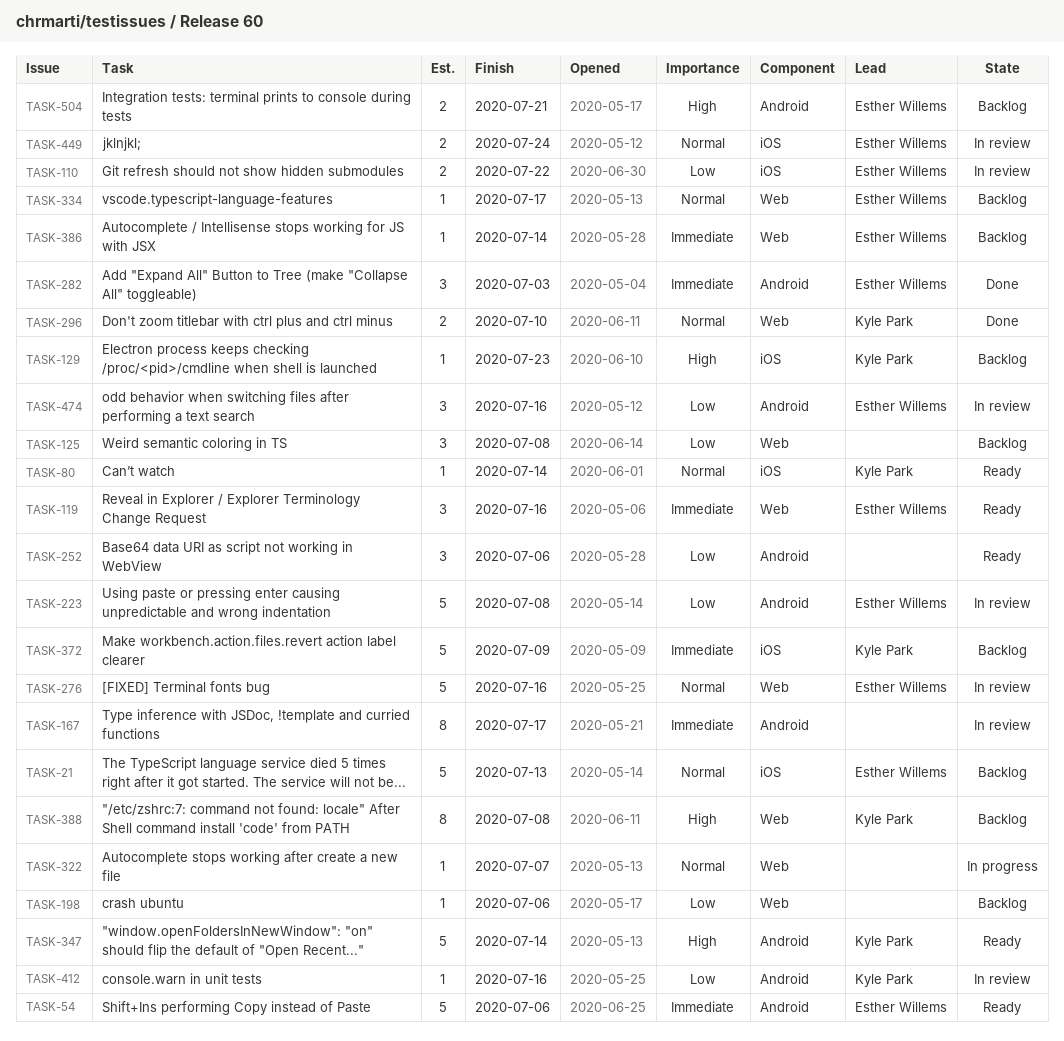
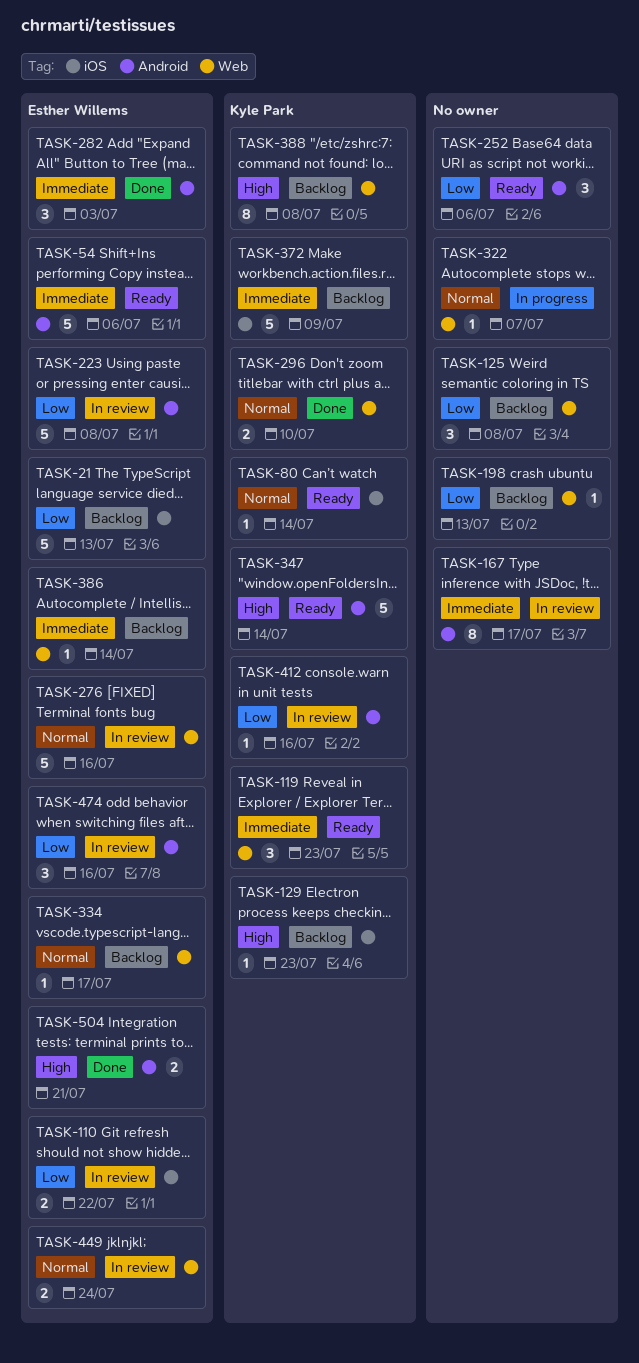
TASK-21, priority: Normal -> Low
TASK-119, owner: Esther Willems -> Kyle Park
TASK-119, due: Jul 16 -> Jul 23
TASK-198, due: Jul 6 -> Jul 13
TASK-449, label: iOS -> Web
TASK-504, status: Backlog -> Done

